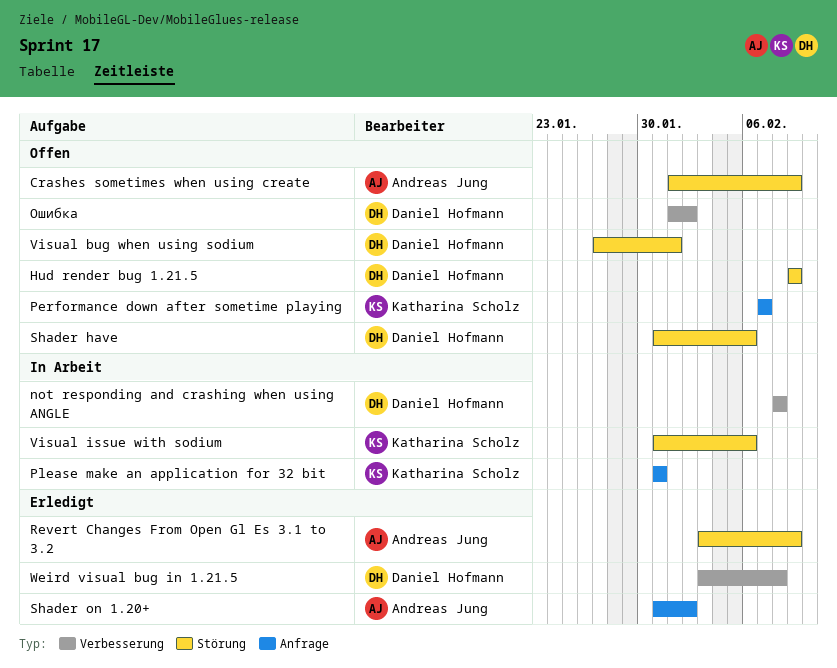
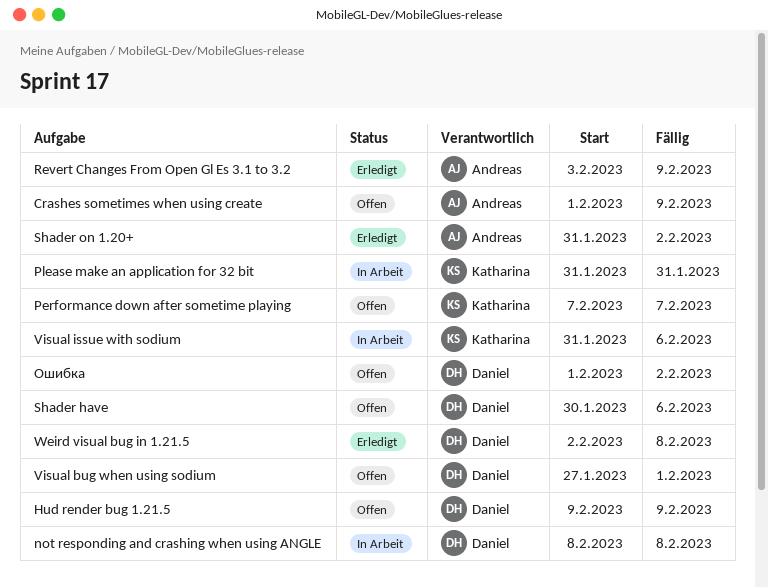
Shader have, start: Jan 31 -> Jan 30
Weird visual bug in 1.21.5, start: Feb 3 -> Feb 2

